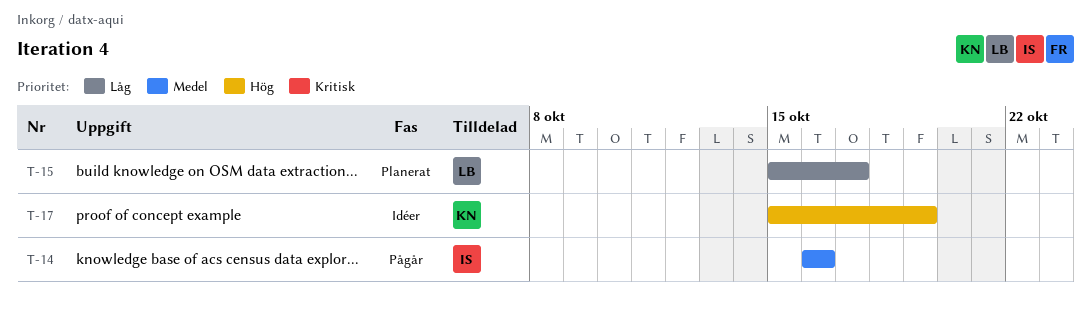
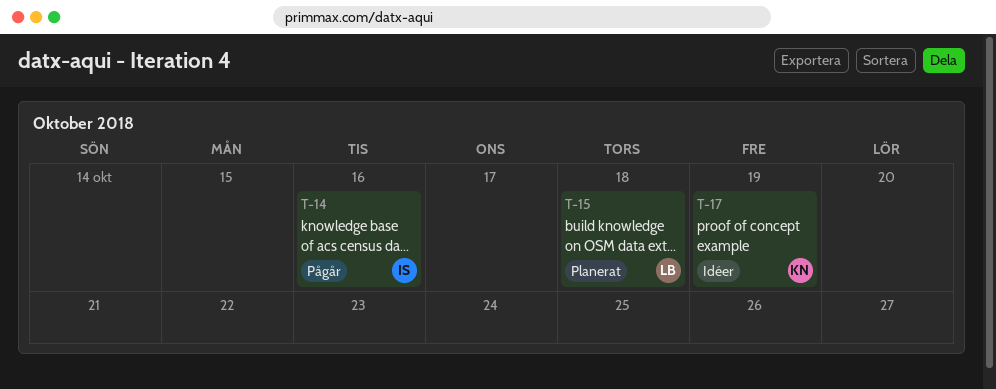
T-15, due: Oct 17 -> Oct 18

